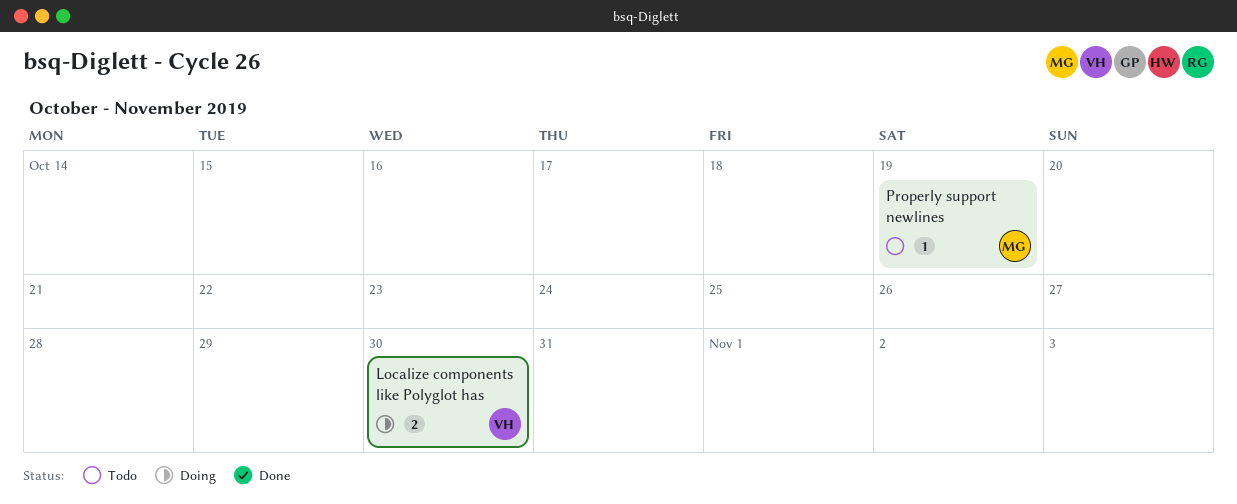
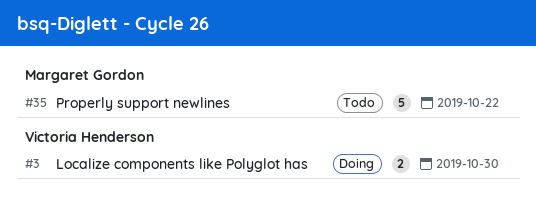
Properly support newlines, estimate: 1 -> 5
Properly support newlines, due: Oct 19 -> Oct 22

